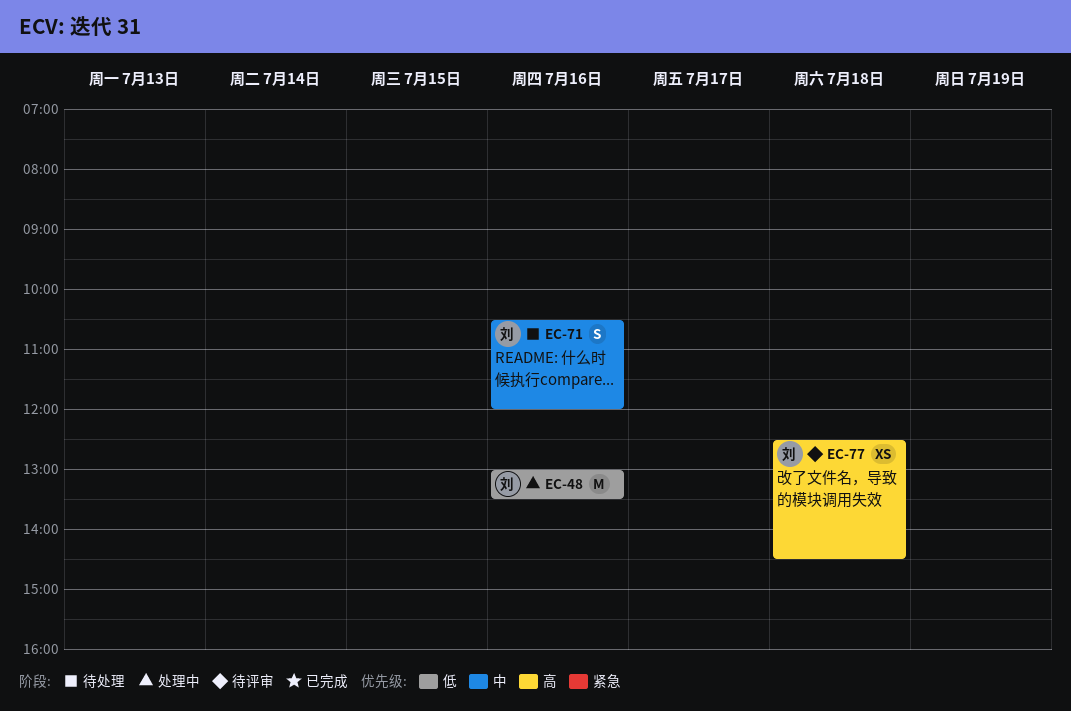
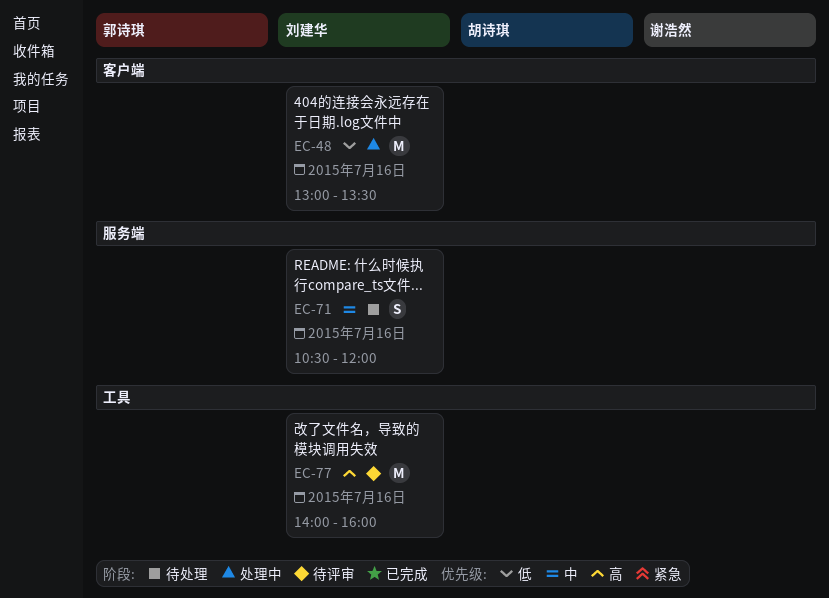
EC-77, estimate: XS -> M
EC-77, day: Jul 18 -> Jul 16
EC-77, begins: 12:30 -> 14:00
EC-77, ends: 14:30 -> 16:00

